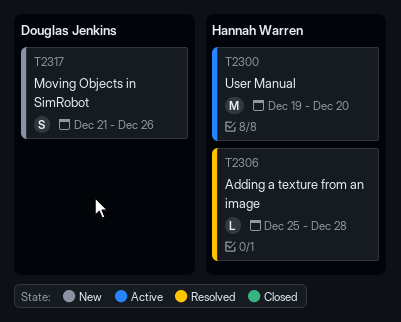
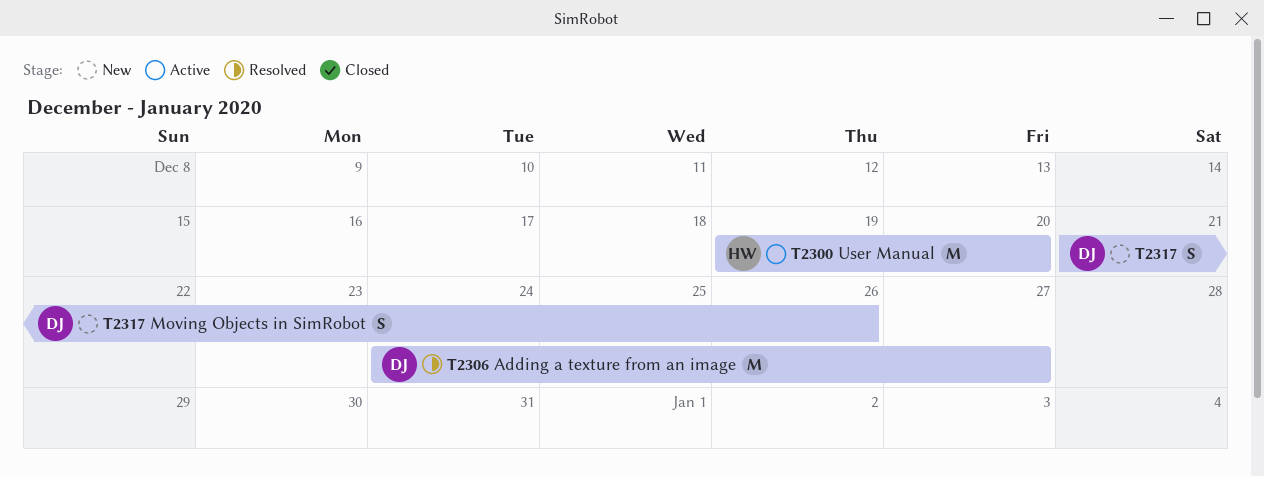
T2306, owner: Hannah Warren -> Douglas Jenkins
T2306, estimate: L -> M
T2306, start: Dec 25 -> Dec 24
T2306, due: Dec 28 -> Dec 27

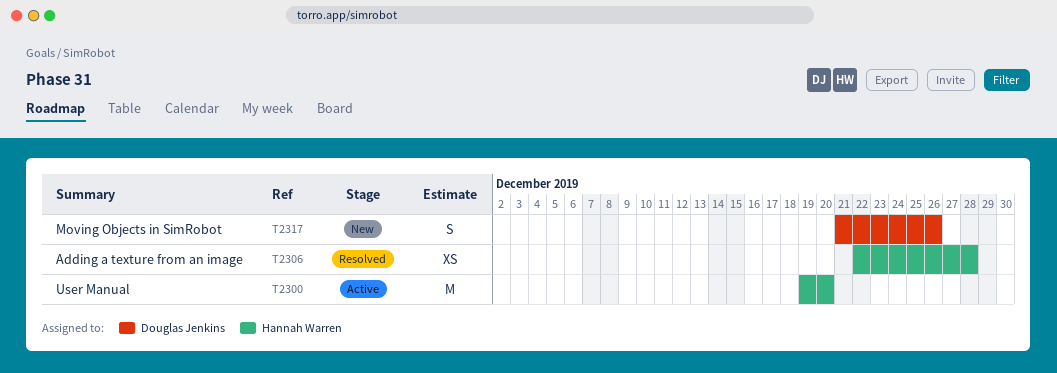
T2306, owner: Douglas Jenkins -> Hannah Warren
T2306, estimate: M -> XS
T2306, start: Dec 24 -> Dec 22
T2306, due: Dec 27 -> Dec 28

